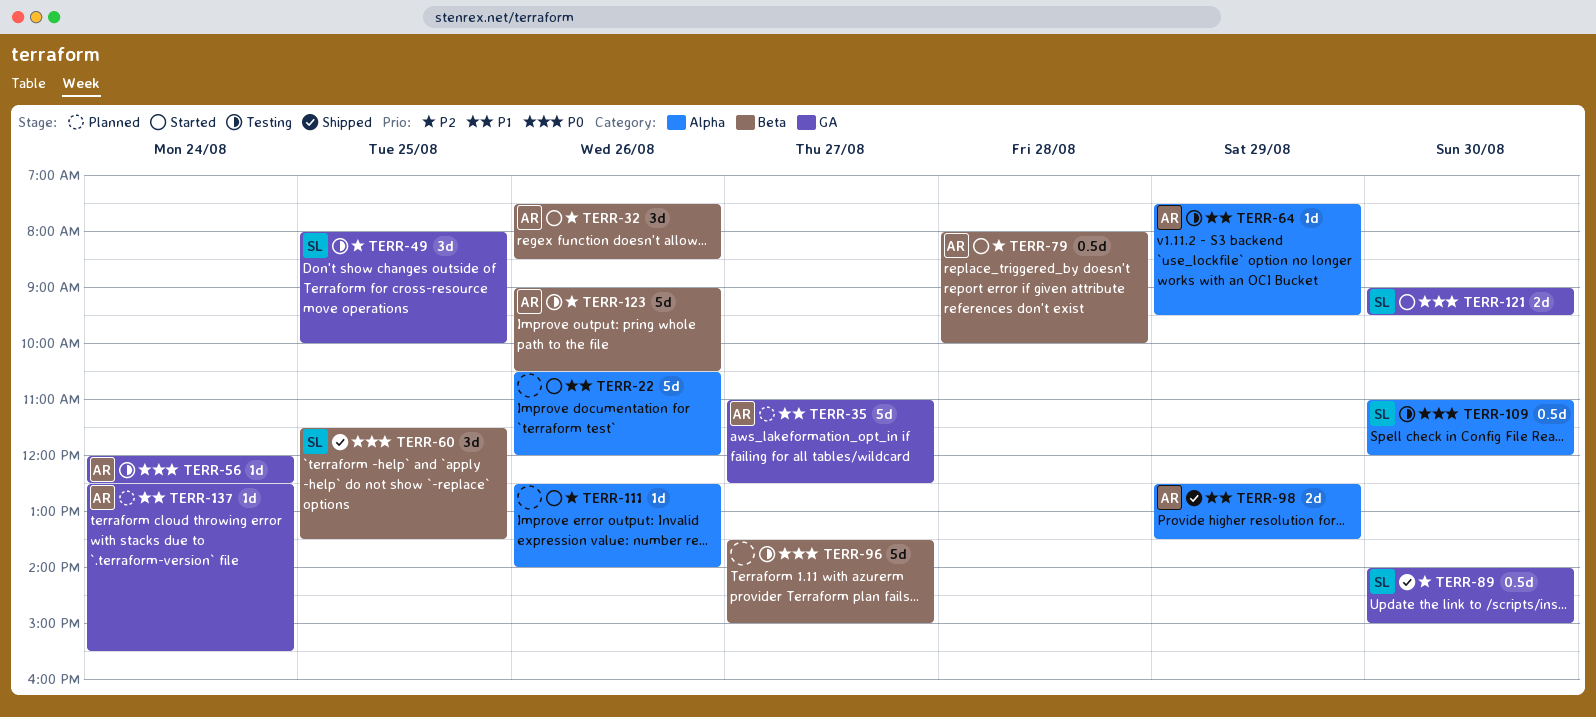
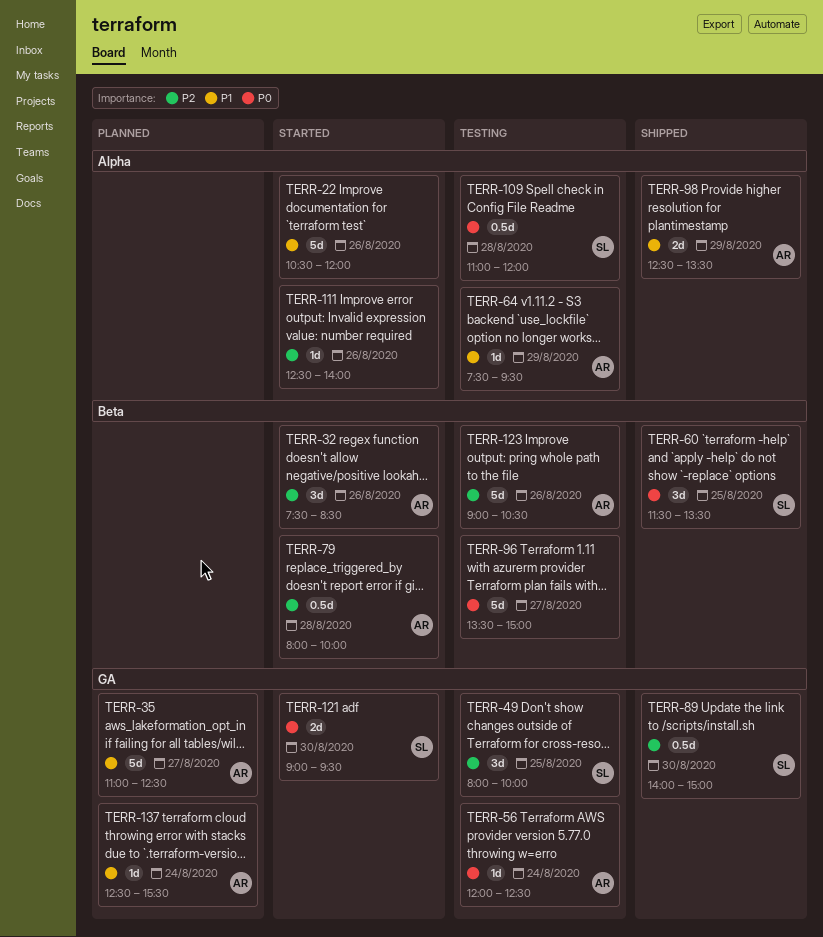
TERR-109, day: Aug 30 -> Aug 28

